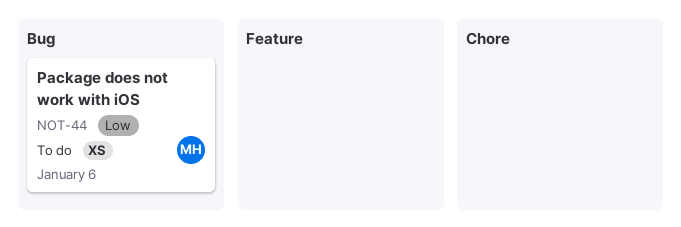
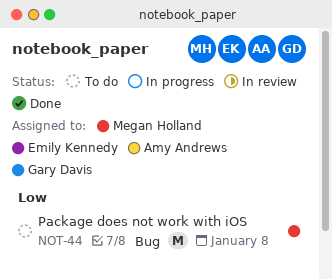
NOT-44, estimate: XS -> M
NOT-44, due: Jan 6 -> Jan 8

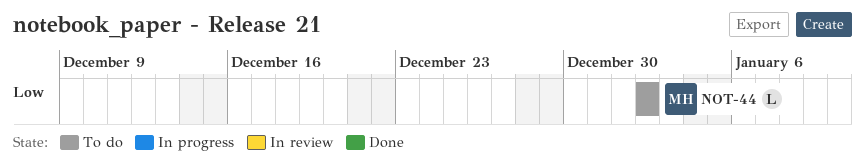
NOT-44, estimate: M -> L
NOT-44, due: Jan 8 -> Jan 2

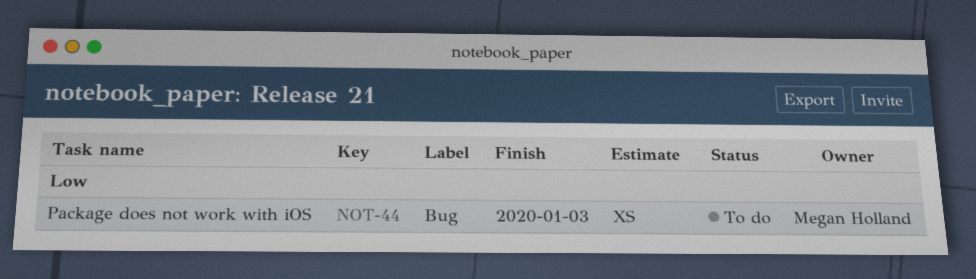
NOT-44, estimate: L -> XS
NOT-44, due: Jan 2 -> Jan 3

